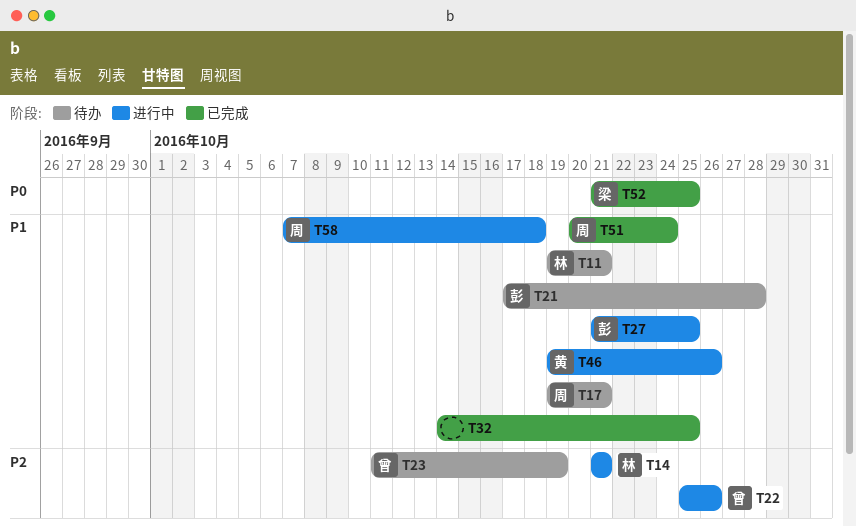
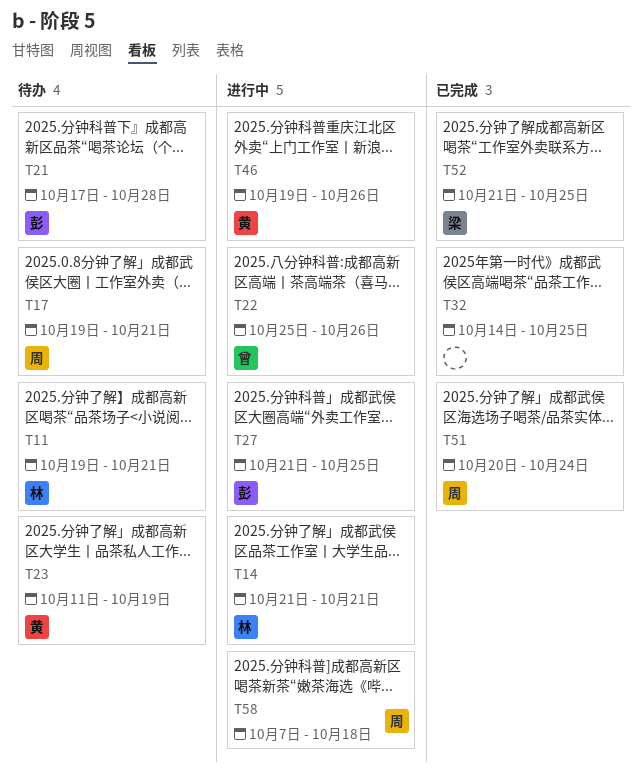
T23, owner: 曾 -> 黄

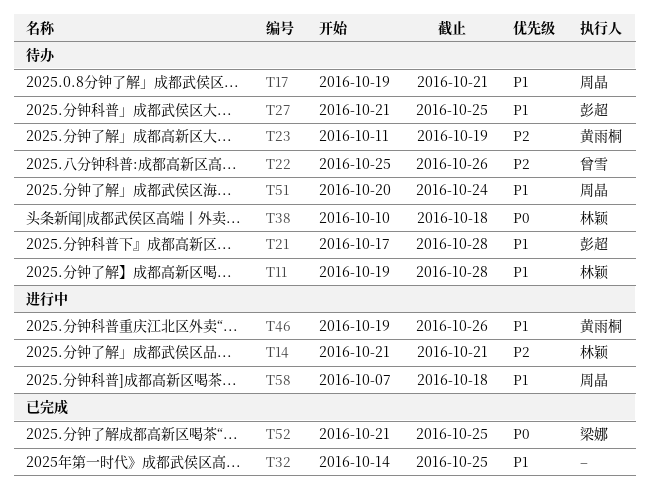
T11, due: Oct 21 -> Oct 28
T22, status: 进行中 -> 待办
T27, status: 进行中 -> 待办
T38: none -> present
T51, status: 已完成 -> 待办

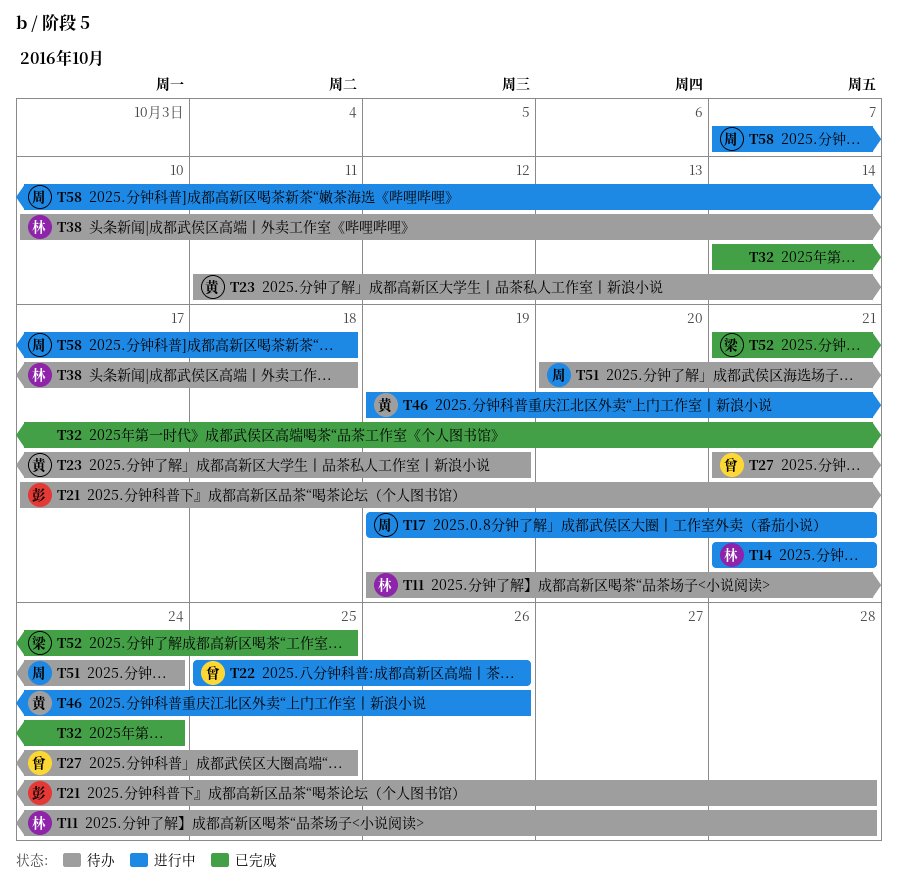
T17, status: 待办 -> 进行中
T22, status: 待办 -> 进行中
T27, owner: 彭超 -> 曾雪
T32, due: Oct 25 -> Oct 24

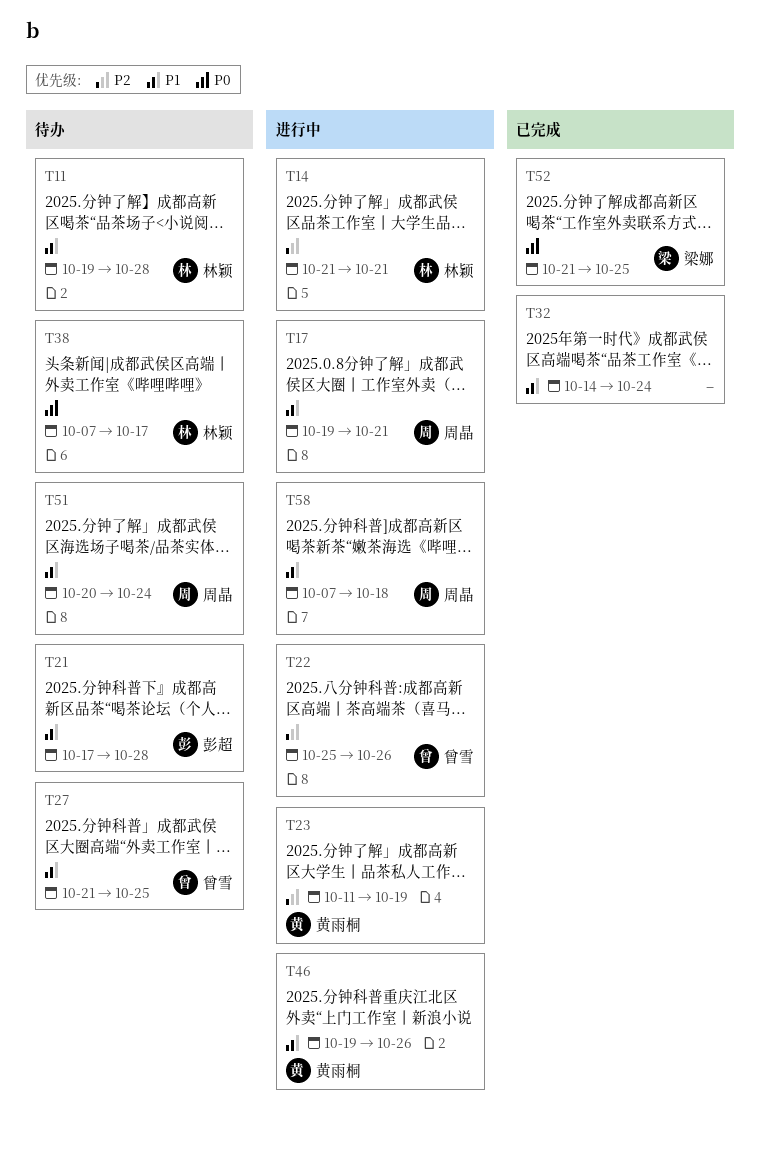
T23, status: 待办 -> 进行中
T38, start: Oct 10 -> Oct 7
T38, due: Oct 18 -> Oct 17

